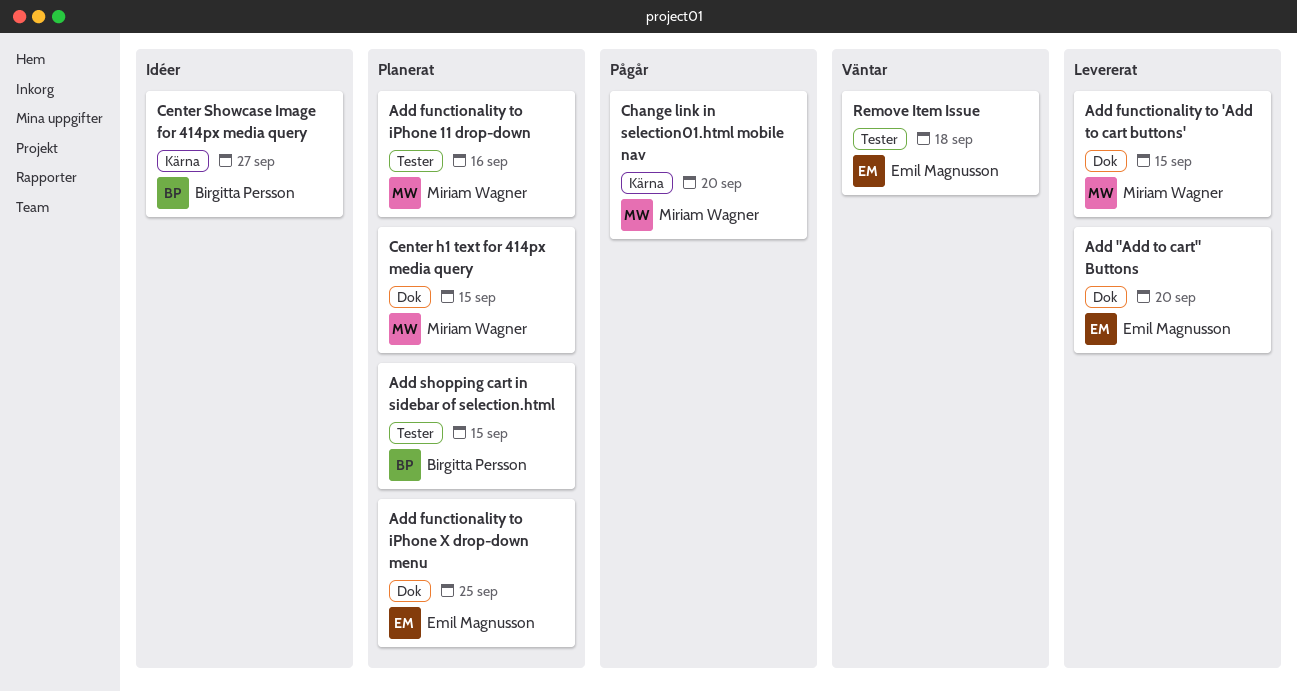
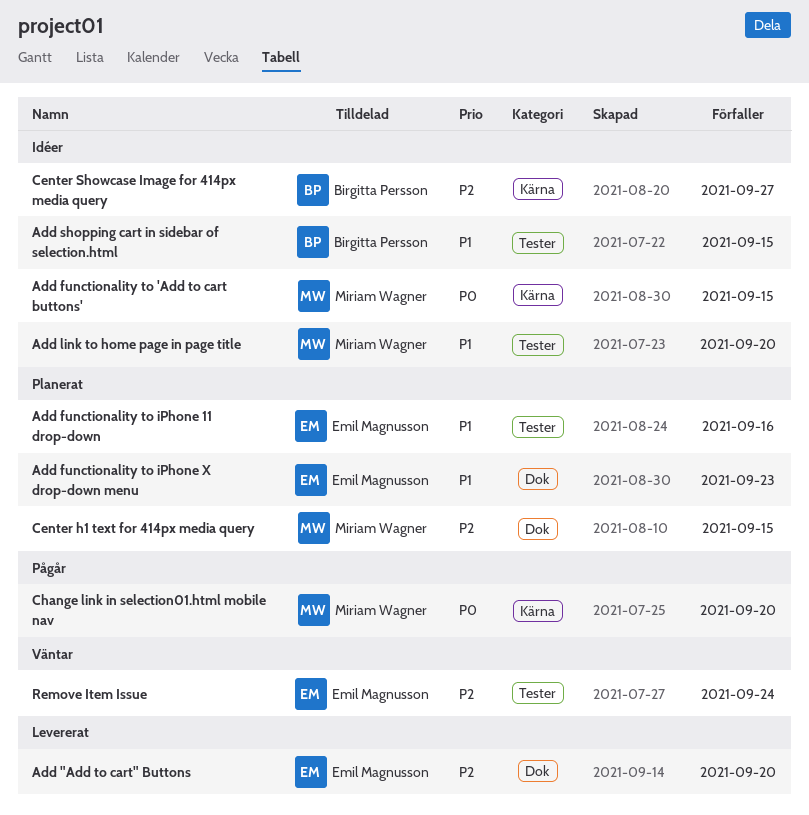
Add functionality to 'Add to cart buttons', status: Levererat -> Idéer
Add functionality to 'Add to cart buttons', label: Dok -> Kärna
Add functionality to iPhone 11 drop-down, owner: Miriam Wagner -> Emil Magnusson
Add functionality to iPhone X drop-down menu, due: Sep 25 -> Sep 23
Add link to home page in page title: none -> present
Add shopping cart in sidebar of selection.html, status: Planerat -> Idéer
Remove Item Issue, due: Sep 18 -> Sep 24

